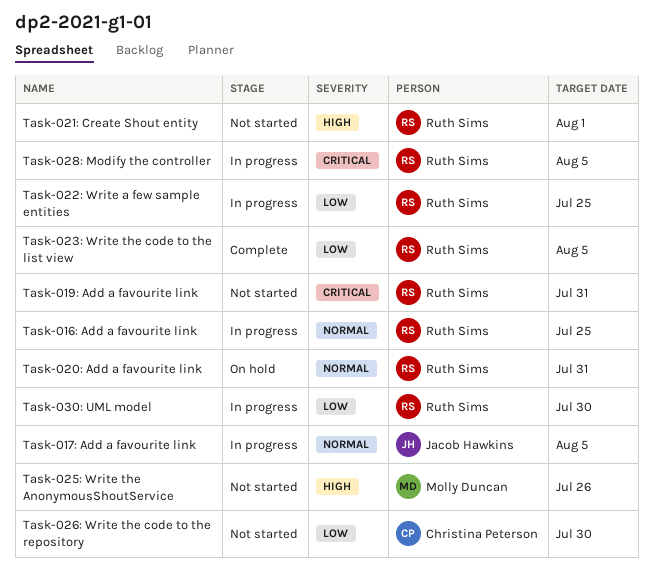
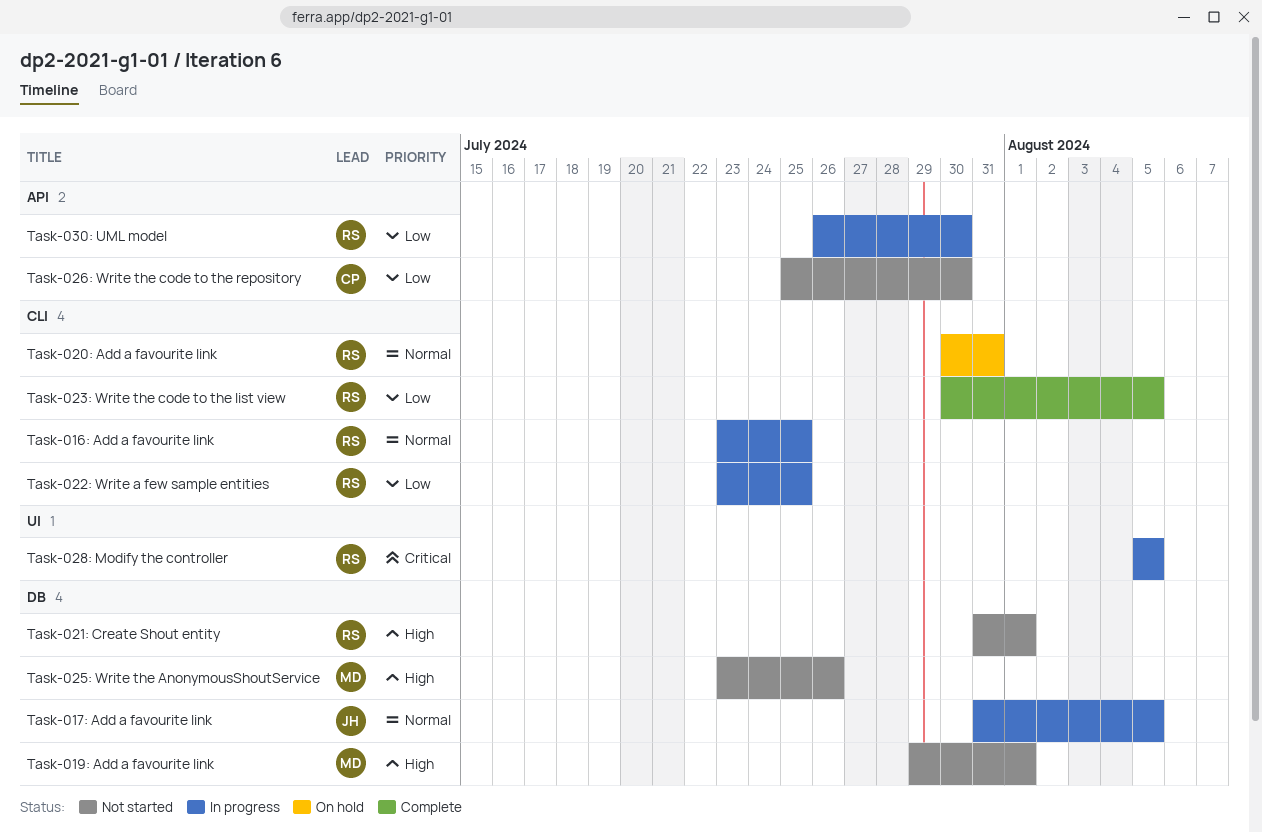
Task-019: Add a favourite link, owner: Ruth Sims -> Molly Duncan
Task-019: Add a favourite link, priority: Critical -> High
Task-019: Add a favourite link, due: Jul 31 -> Aug 1

